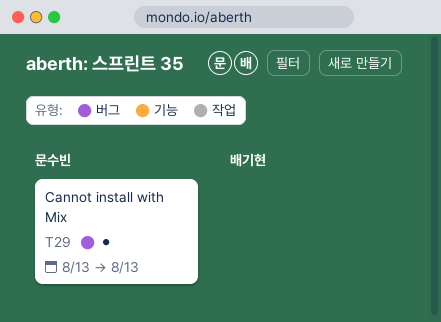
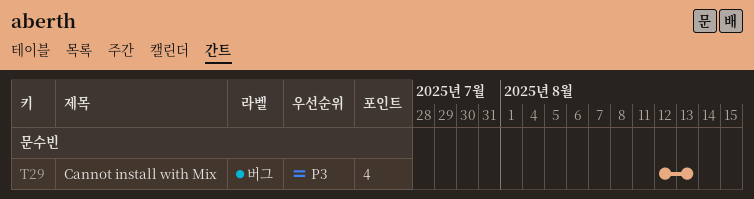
T29, estimate: 1 -> 4
T29, start: Aug 13 -> Aug 12

